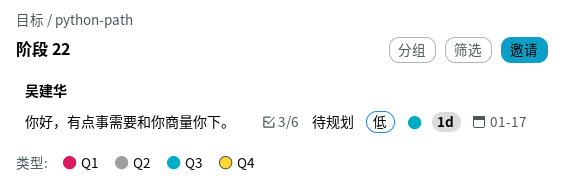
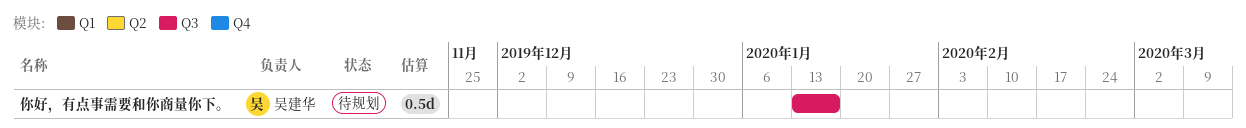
你好，有点事需要和你商量你下。, estimate: 1d -> 0.5d

